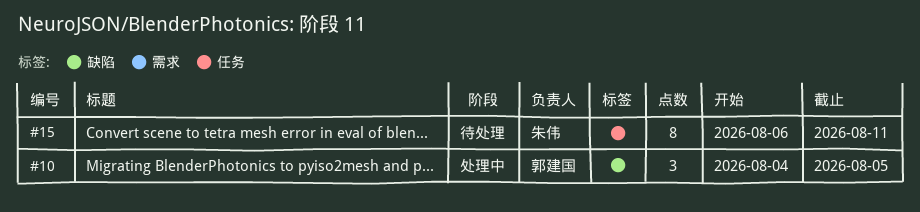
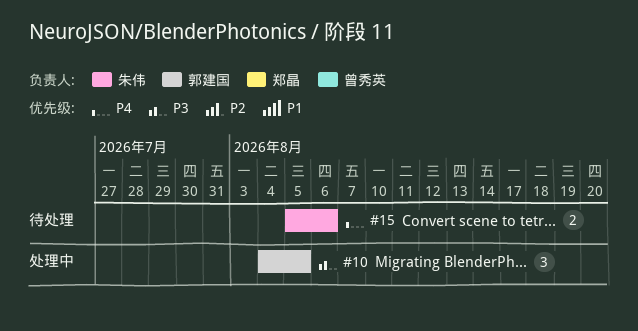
#15, estimate: 8 -> 2
#15, start: Aug 6 -> Aug 5
#15, due: Aug 11 -> Aug 6

